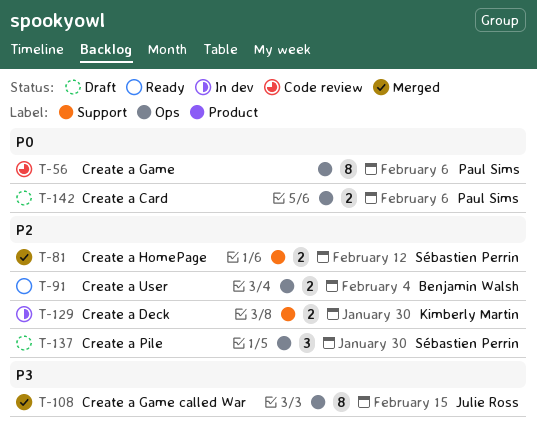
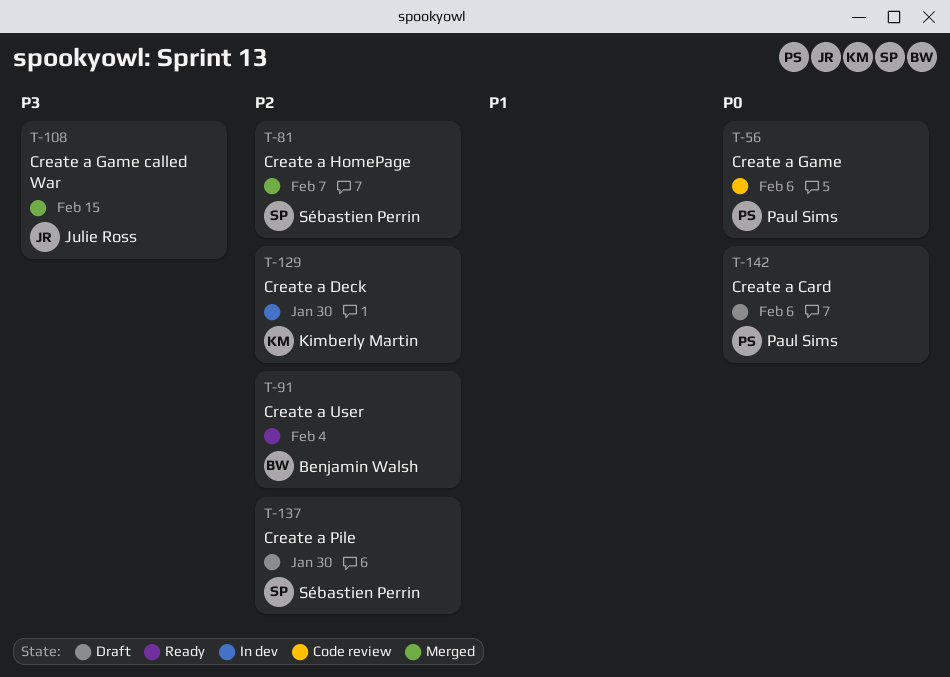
T-81, due: Feb 12 -> Feb 7

